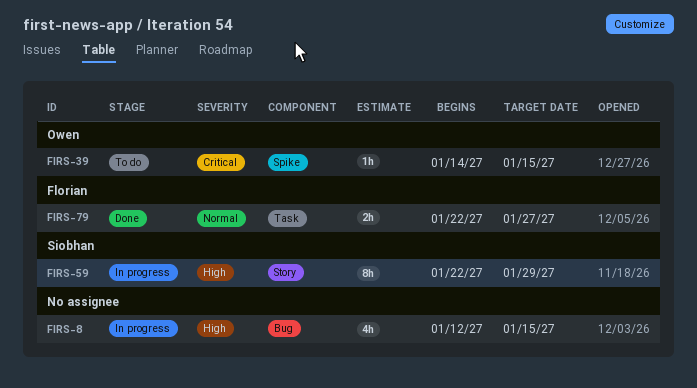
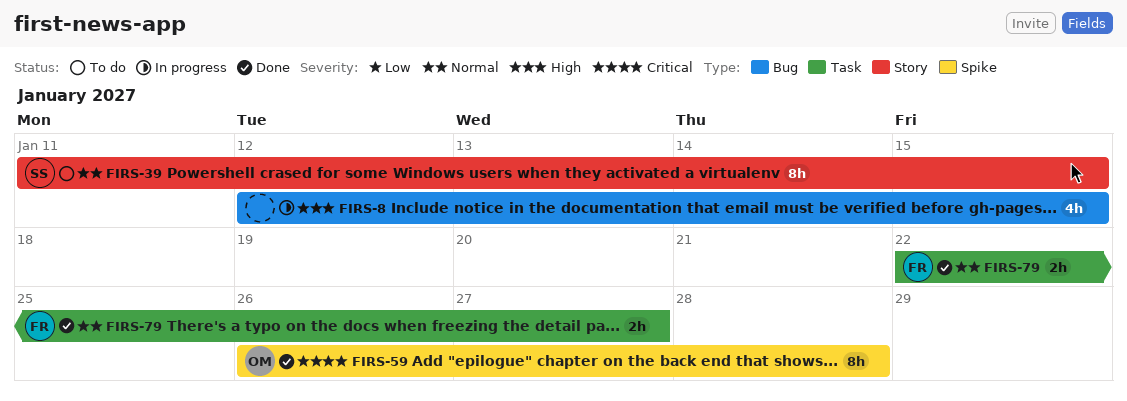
FIRS-39, owner: Owen -> Siobhan
FIRS-39, priority: Critical -> Normal
FIRS-39, label: Spike -> Story
FIRS-39, estimate: 1h -> 8h
FIRS-39, start: Jan 14 -> Jan 11
FIRS-59, status: In progress -> Done
FIRS-59, owner: Siobhan -> Owen
FIRS-59, priority: High -> Critical
FIRS-59, label: Story -> Spike
FIRS-59, start: Jan 22 -> Jan 26
FIRS-59, due: Jan 29 -> Jan 28

